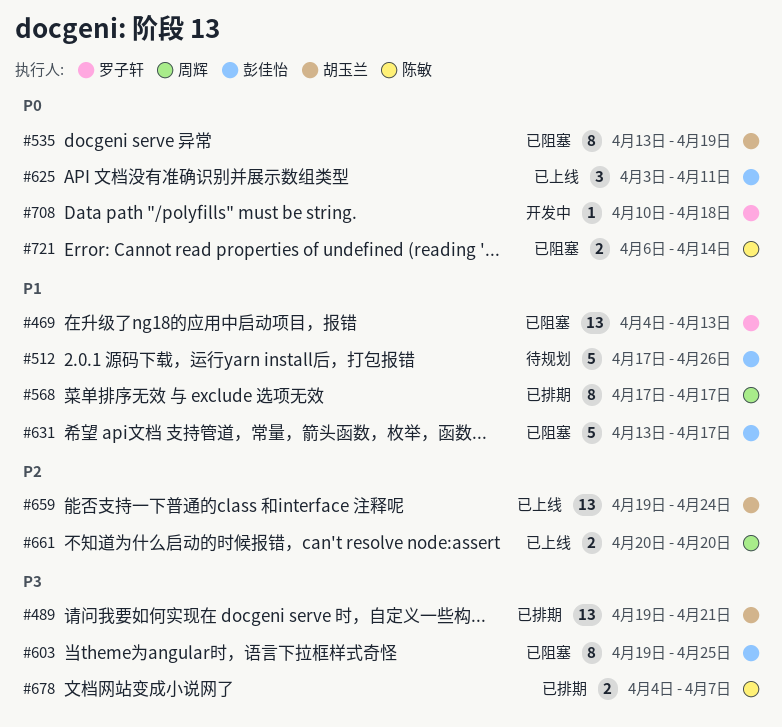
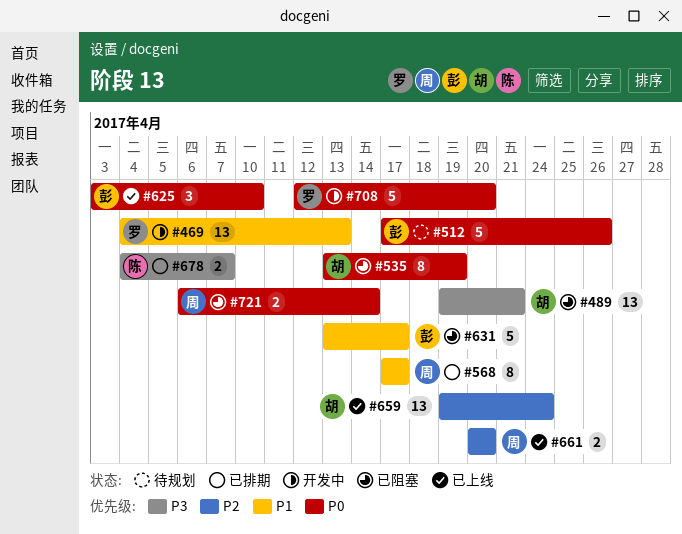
#469, status: 已阻塞 -> 开发中
#489, status: 已排期 -> 已阻塞
#512, priority: P1 -> P0
#603: present -> none
#625, due: Apr 11 -> Apr 10
#708, estimate: 1 -> 5
#708, start: Apr 10 -> Apr 12
#708, due: Apr 18 -> Apr 20
#721, owner: 陈敏 -> 周辉

